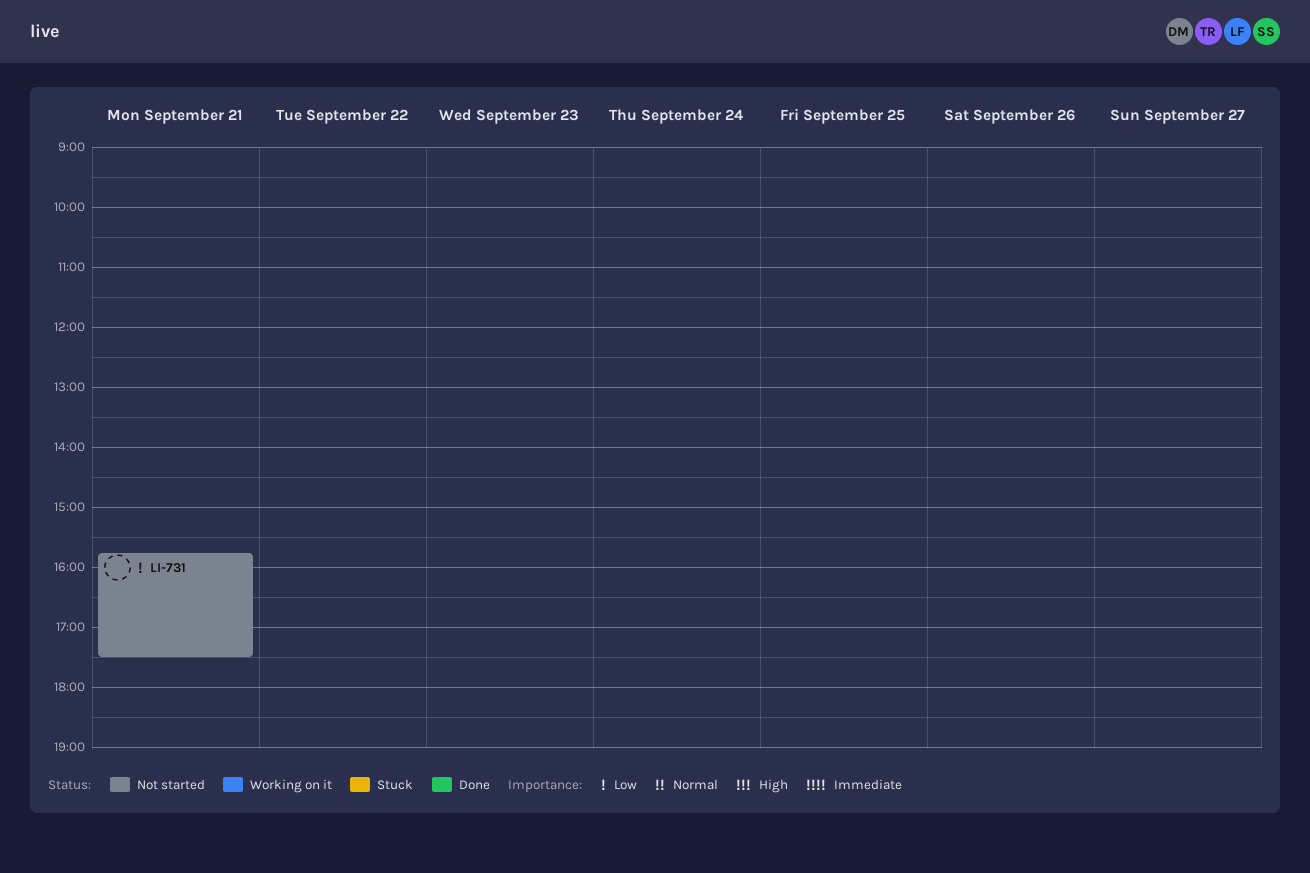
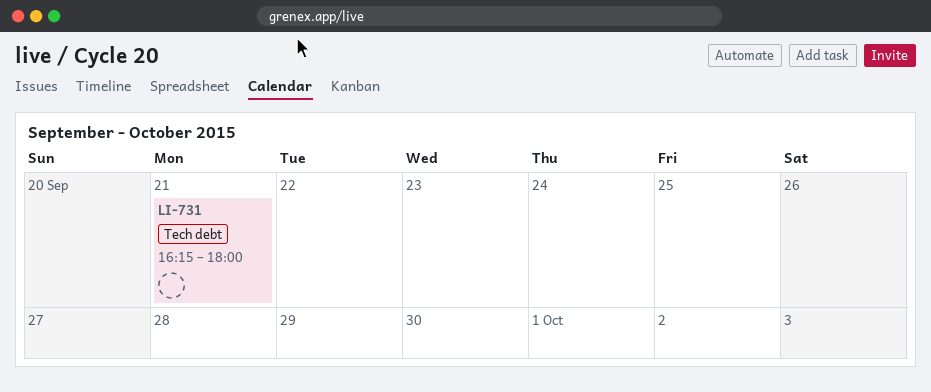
LI-731, begins: 15:45 -> 16:15
LI-731, ends: 17:30 -> 18:00

